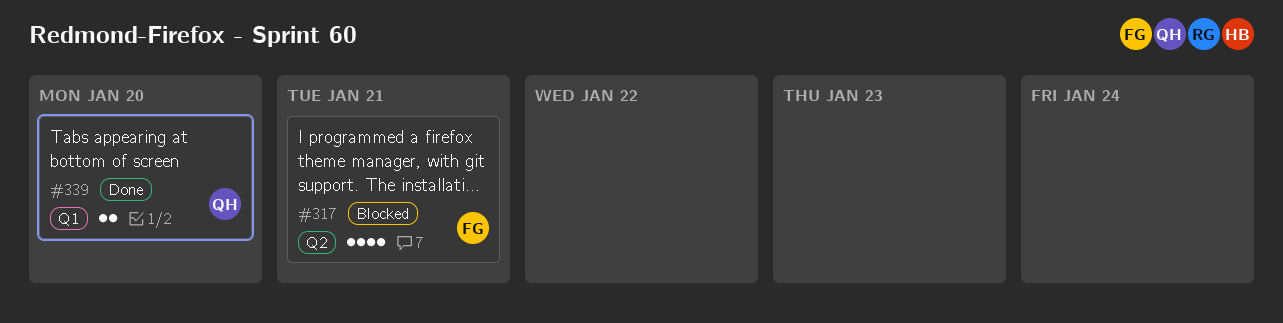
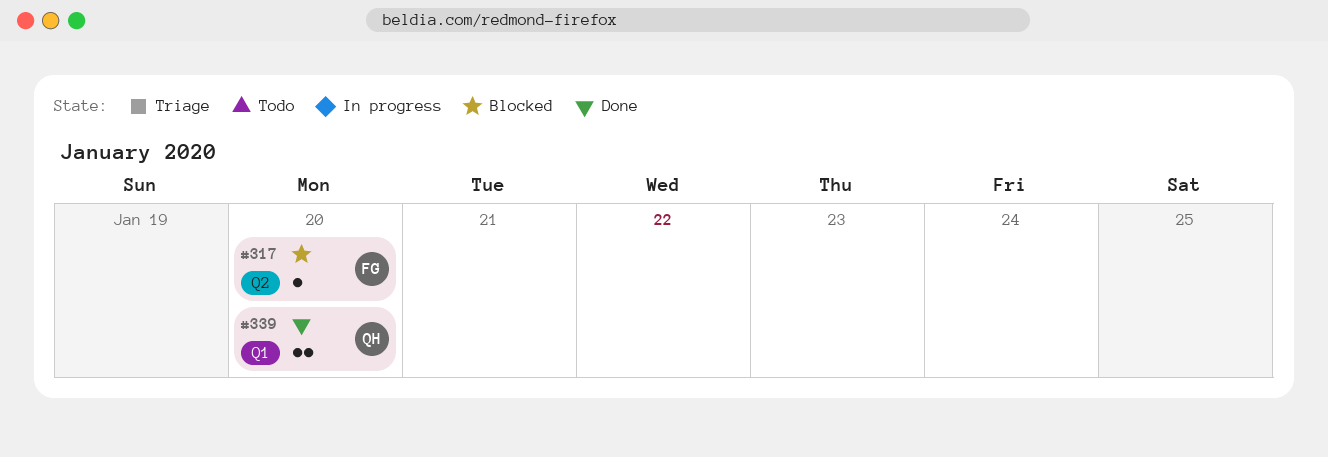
#317, estimate: 4 -> 1
#317, due: Jan 21 -> Jan 20

